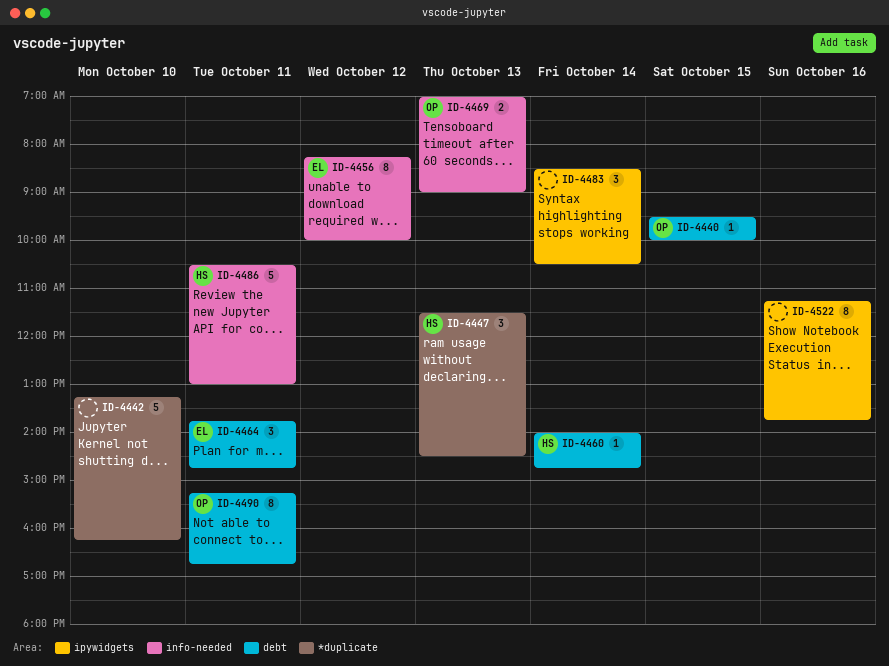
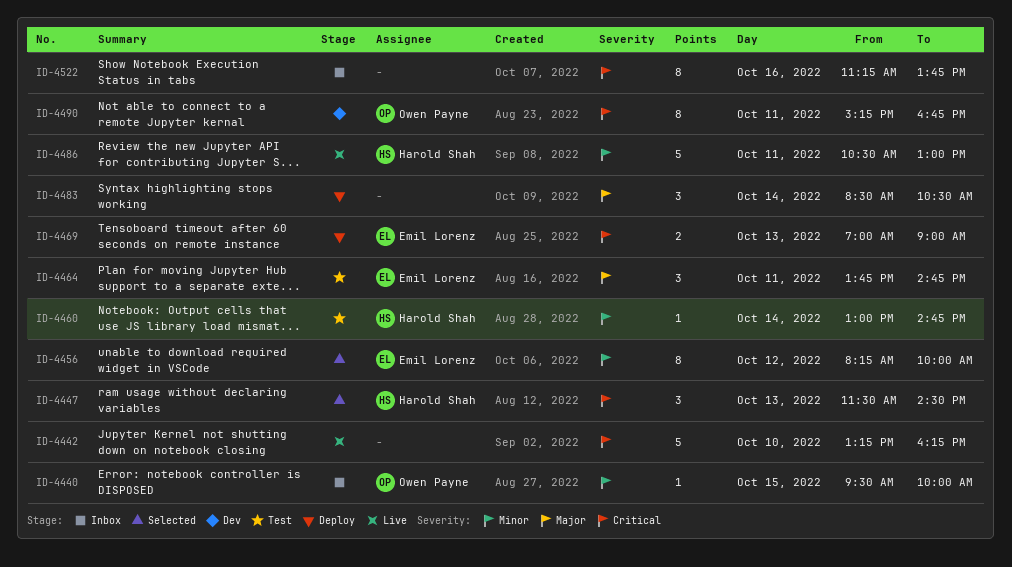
ID-4460, begins: 14:00 -> 13:00
ID-4469, owner: Owen Payne -> Emil Lorenz

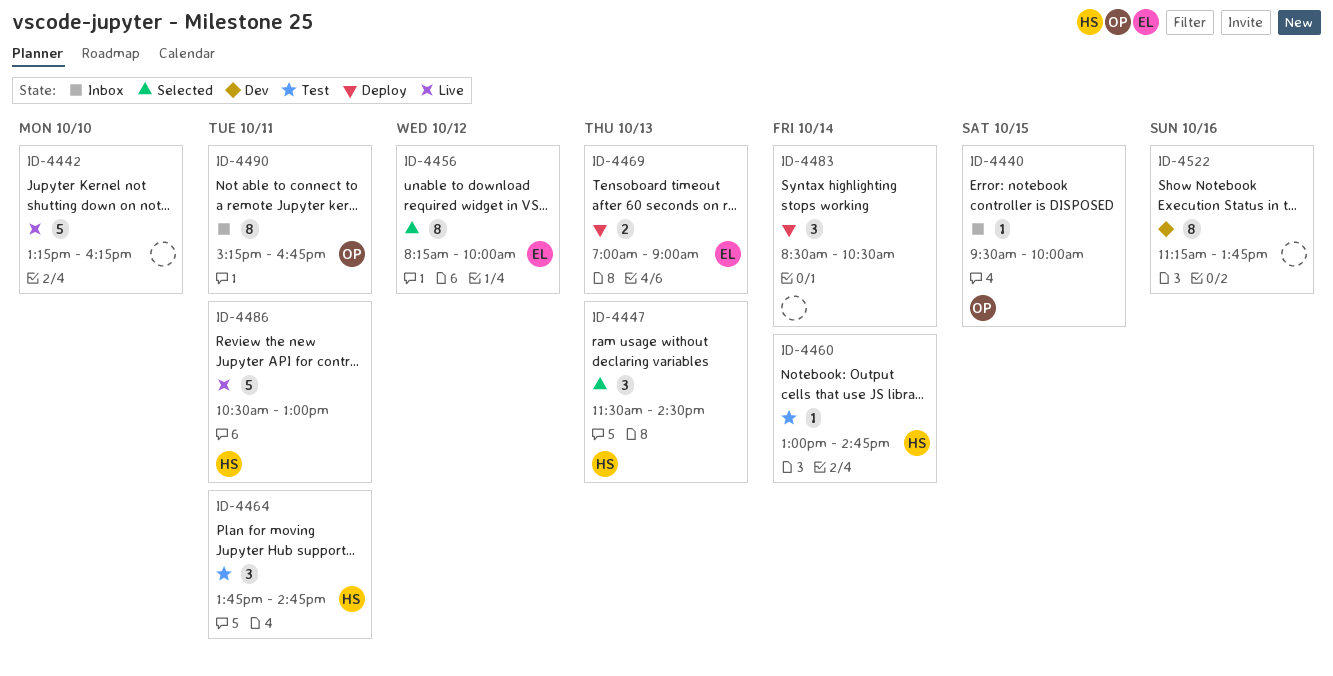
ID-4464, owner: Emil Lorenz -> Harold Shah
ID-4490, status: Dev -> Inbox
ID-4522, status: Inbox -> Dev

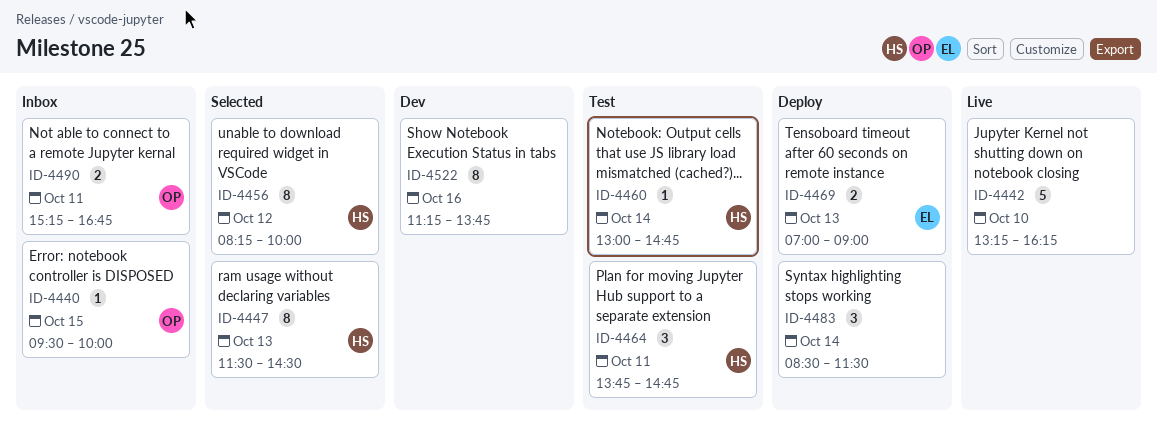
ID-4447, estimate: 3 -> 8
ID-4456, owner: EL -> HS
ID-4483, ends: 10:30 -> 11:30
ID-4486: present -> none
ID-4490, estimate: 8 -> 2

